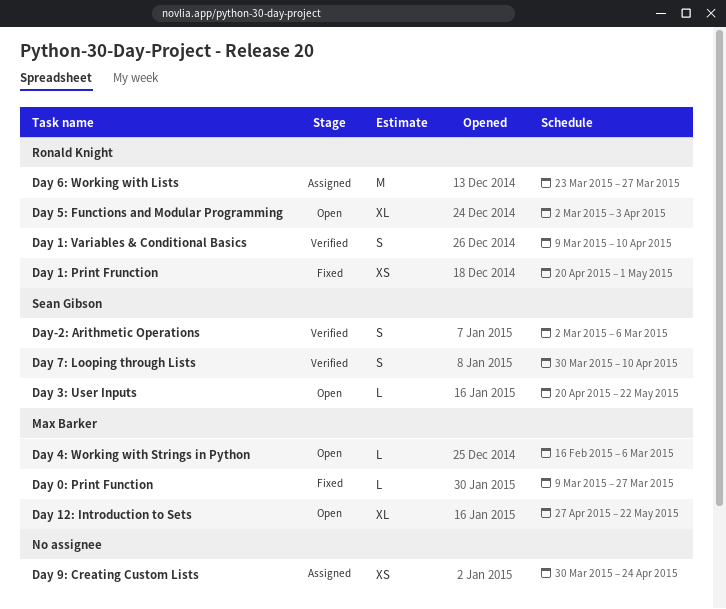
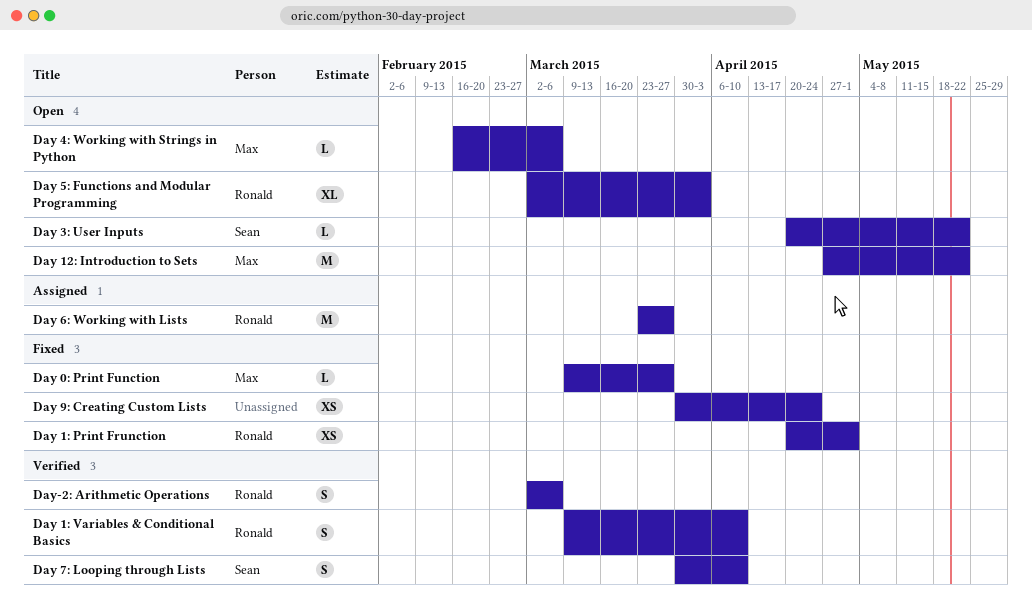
Day 12: Introduction to Sets, estimate: XL -> M
Day 9: Creating Custom Lists, status: Assigned -> Fixed
Day-2: Arithmetic Operations, owner: Sean Gibson -> Ronald Knight

